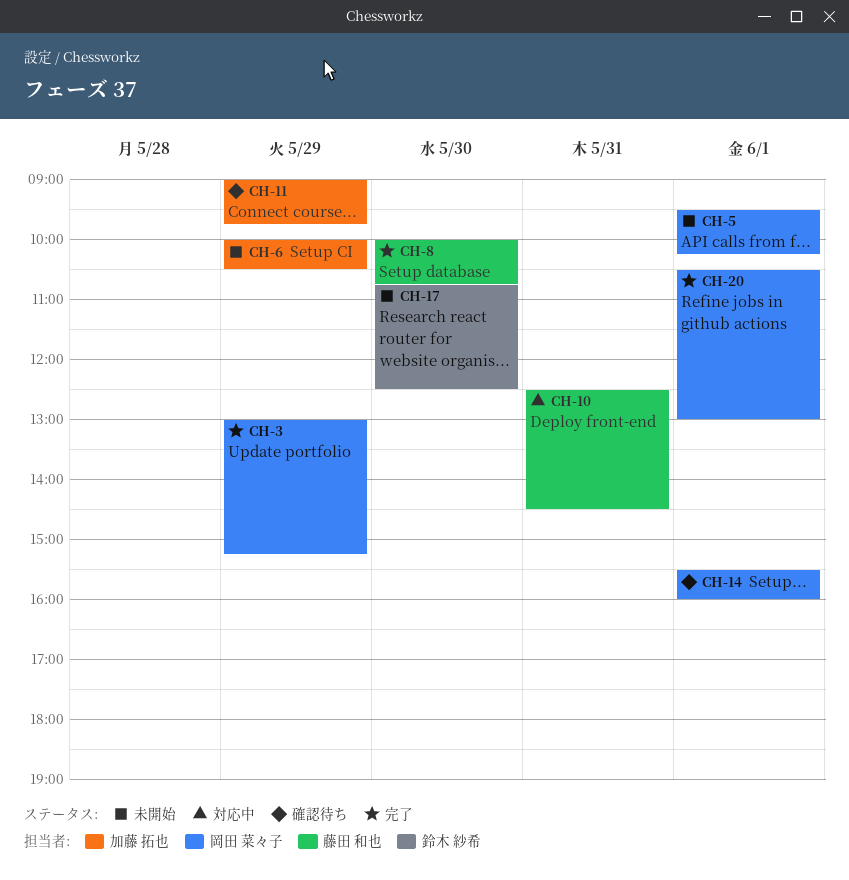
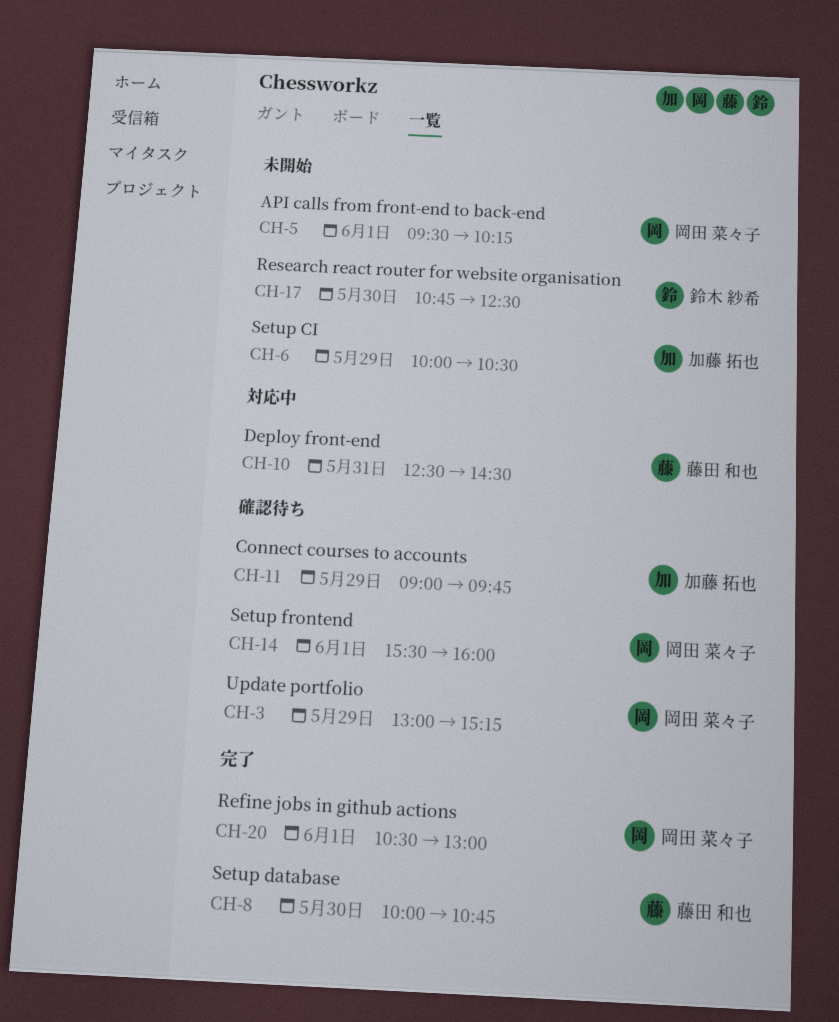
CH-3, status: 完了 -> 確認待ち

